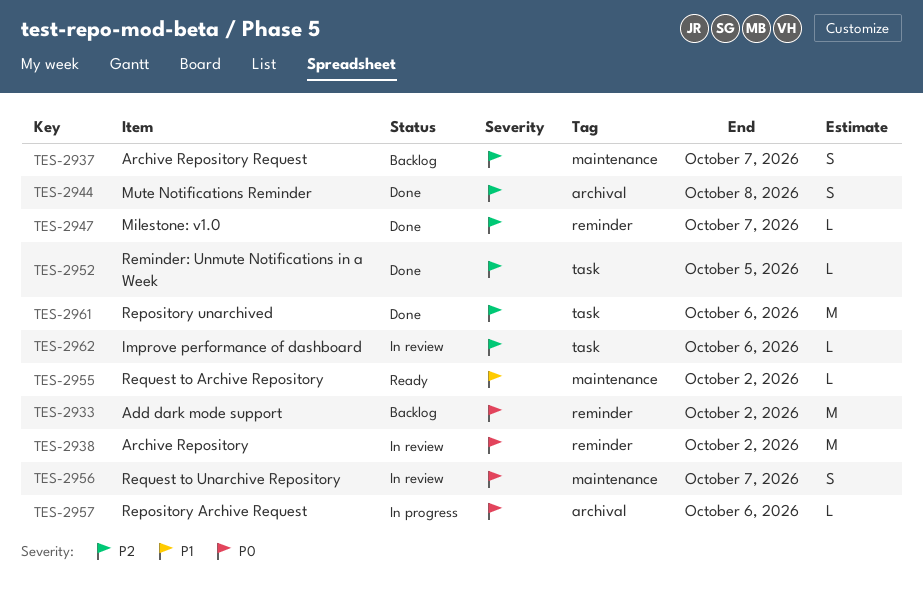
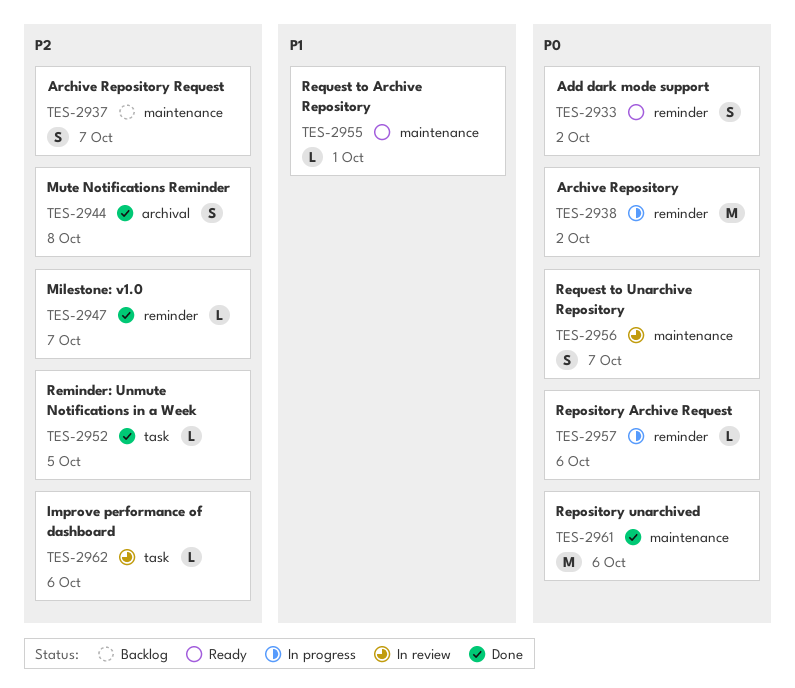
TES-2933, status: Backlog -> Ready
TES-2933, estimate: M -> S
TES-2938, status: In review -> In progress
TES-2955, due: Oct 2 -> Oct 1
TES-2957, label: archival -> reminder
TES-2961, priority: P2 -> P0
TES-2961, label: task -> maintenance

